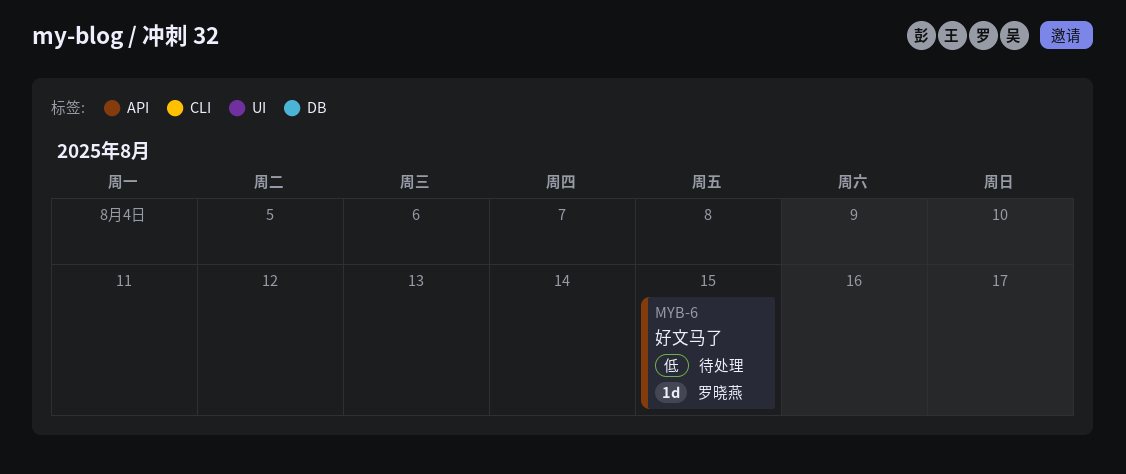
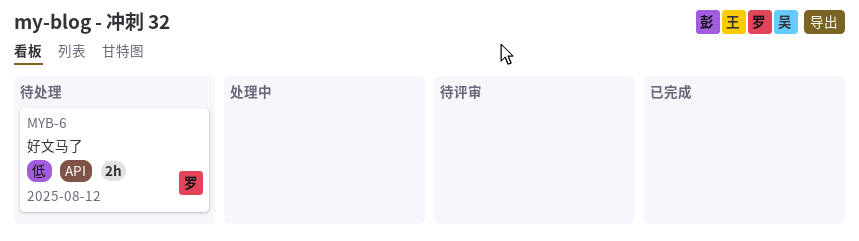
MYB-6, estimate: 1d -> 2h
MYB-6, due: Aug 15 -> Aug 12

